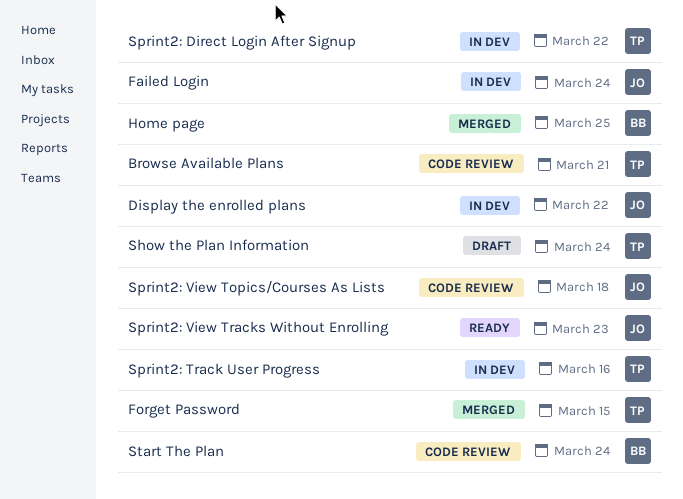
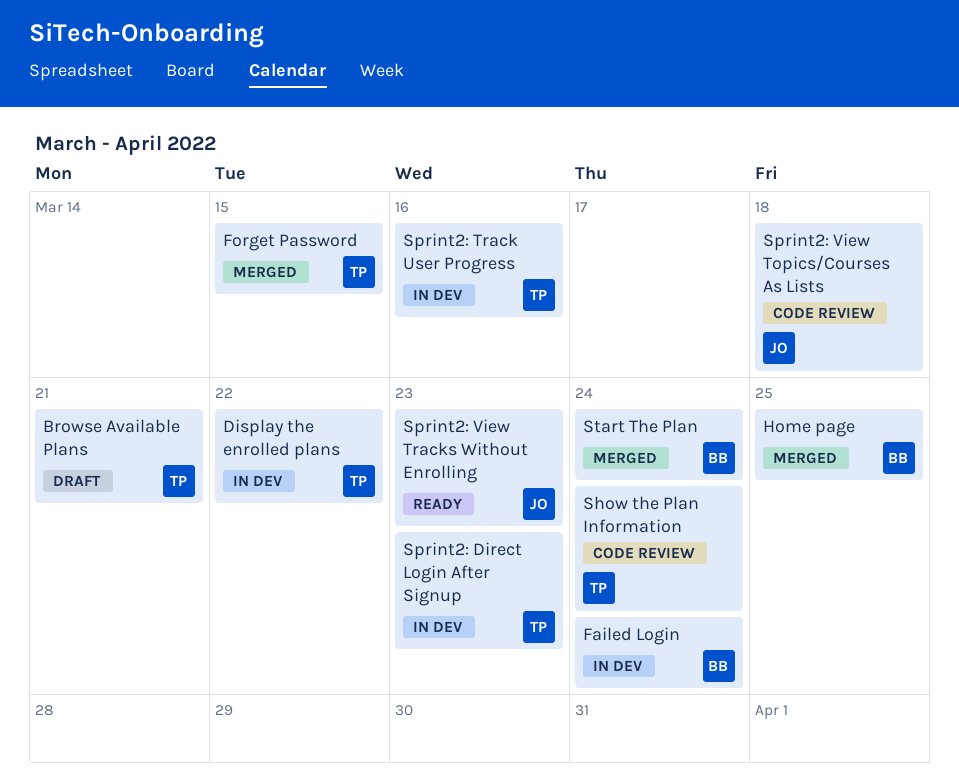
Browse Available Plans, status: Code review -> Draft
Display the enrolled plans, owner: JO -> TP
Failed Login, owner: JO -> BB
Show the Plan Information, status: Draft -> Code review
Sprint2: Direct Login After Signup, due: Mar 22 -> Mar 23
Start The Plan, status: Code review -> Merged

